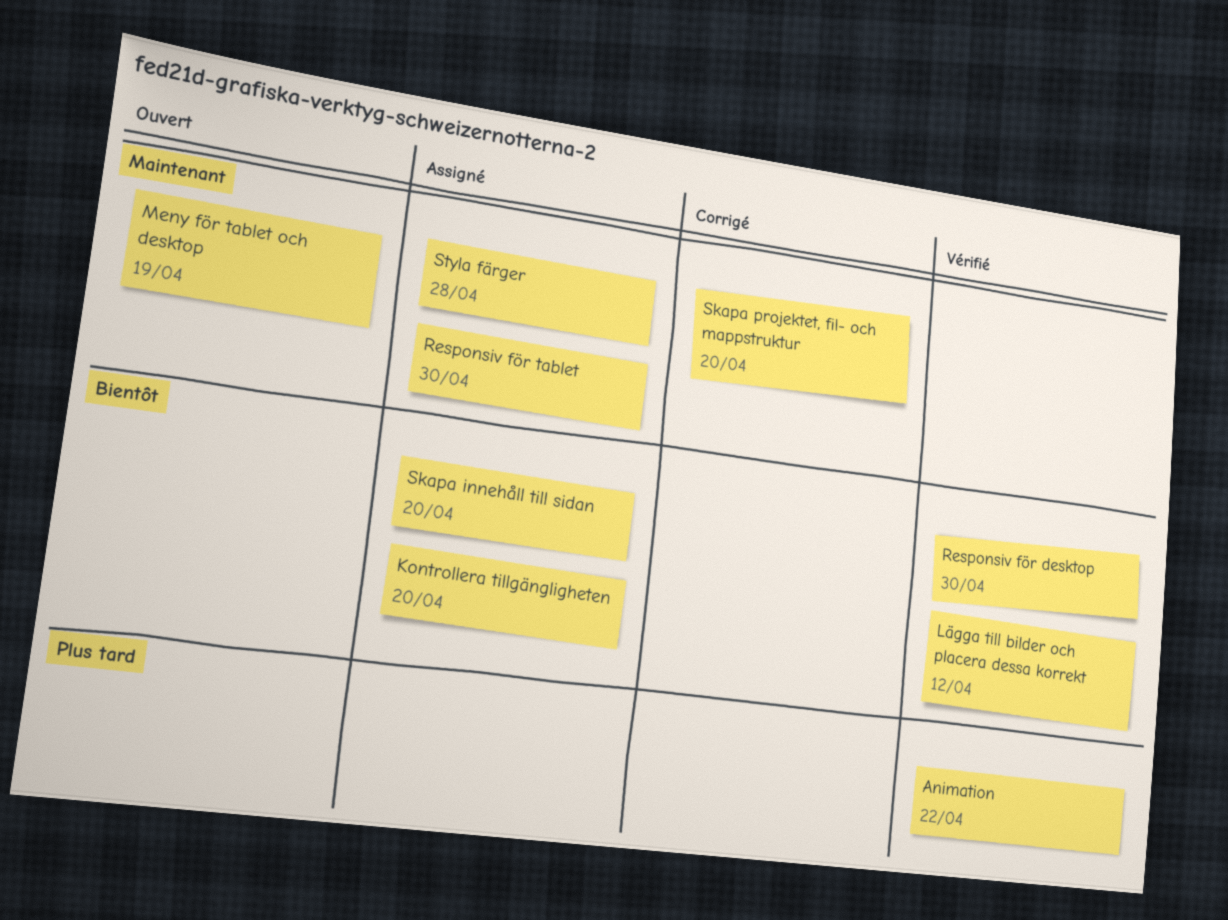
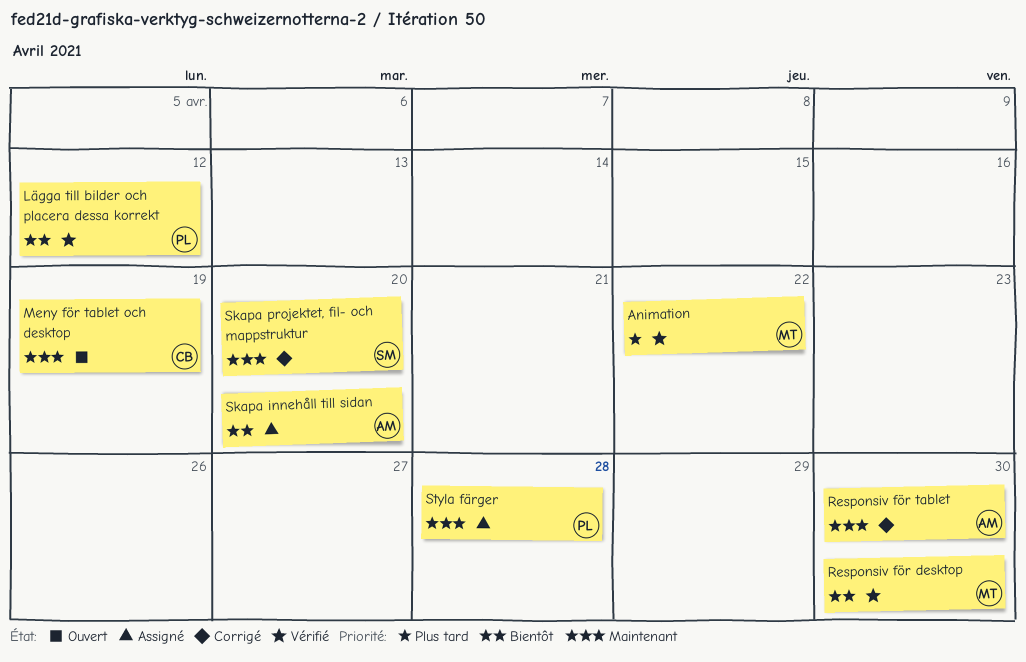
Kontrollera tillgängligheten: present -> none
Responsiv för tablet, status: Assigné -> Corrigé

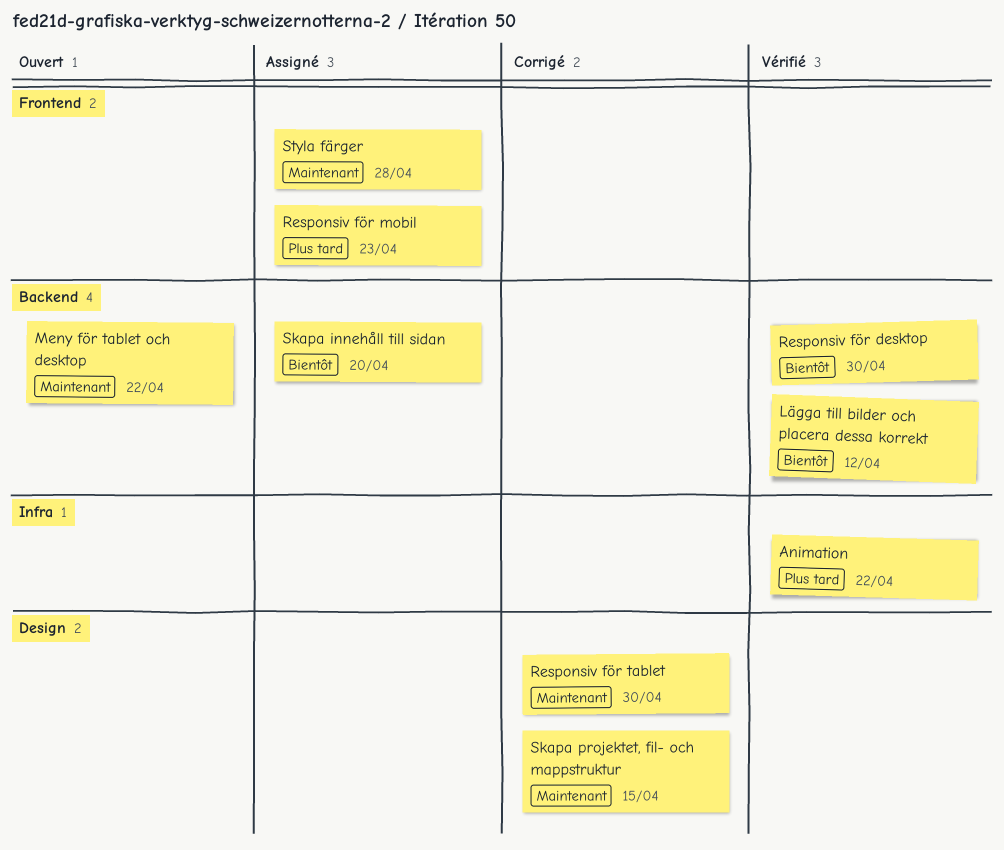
Meny för tablet och desktop, due: Apr 19 -> Apr 22
Responsiv för mobil: none -> present
Skapa projektet, fil- och mappstruktur, due: Apr 20 -> Apr 15

